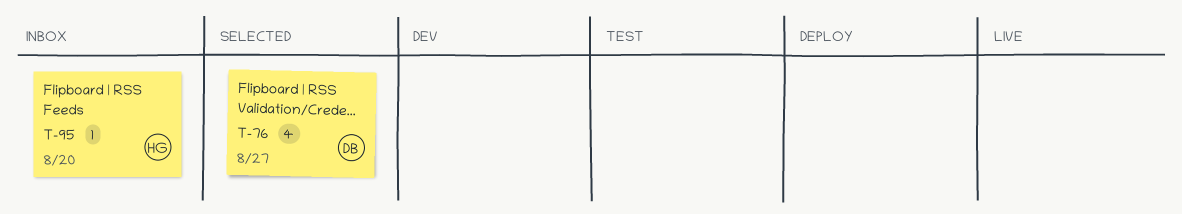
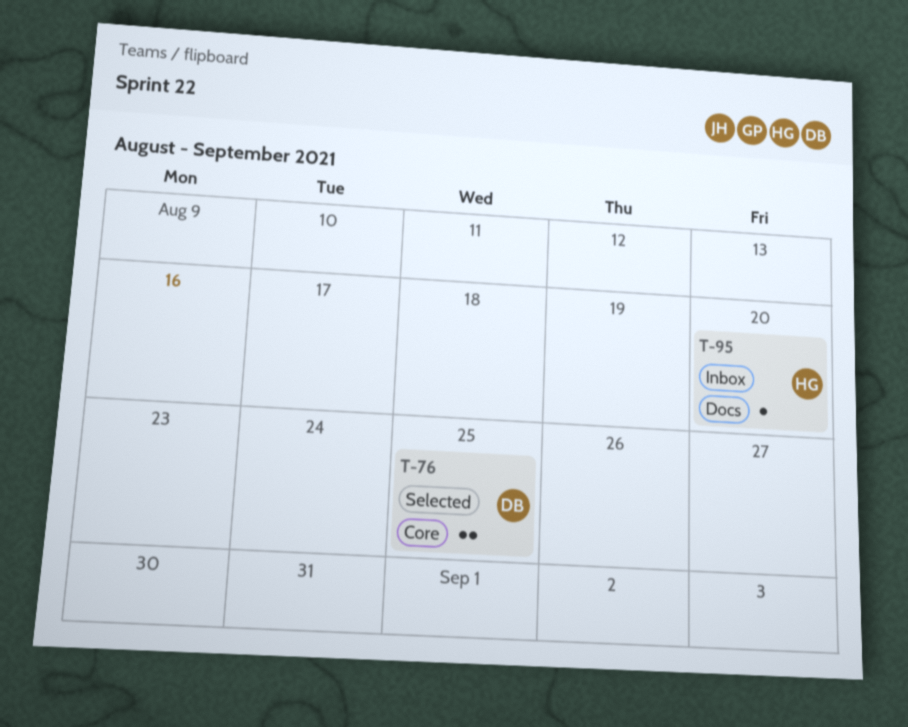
T-76, estimate: 4 -> 2
T-76, due: Aug 27 -> Aug 25

